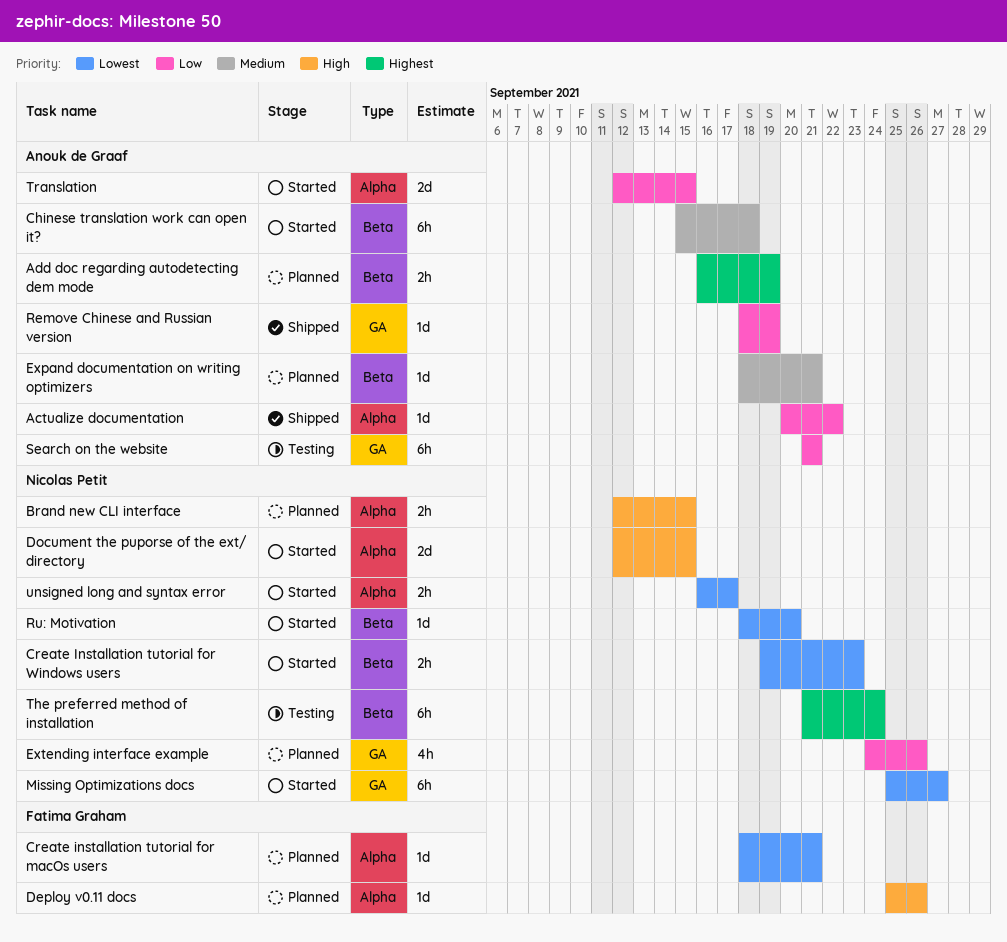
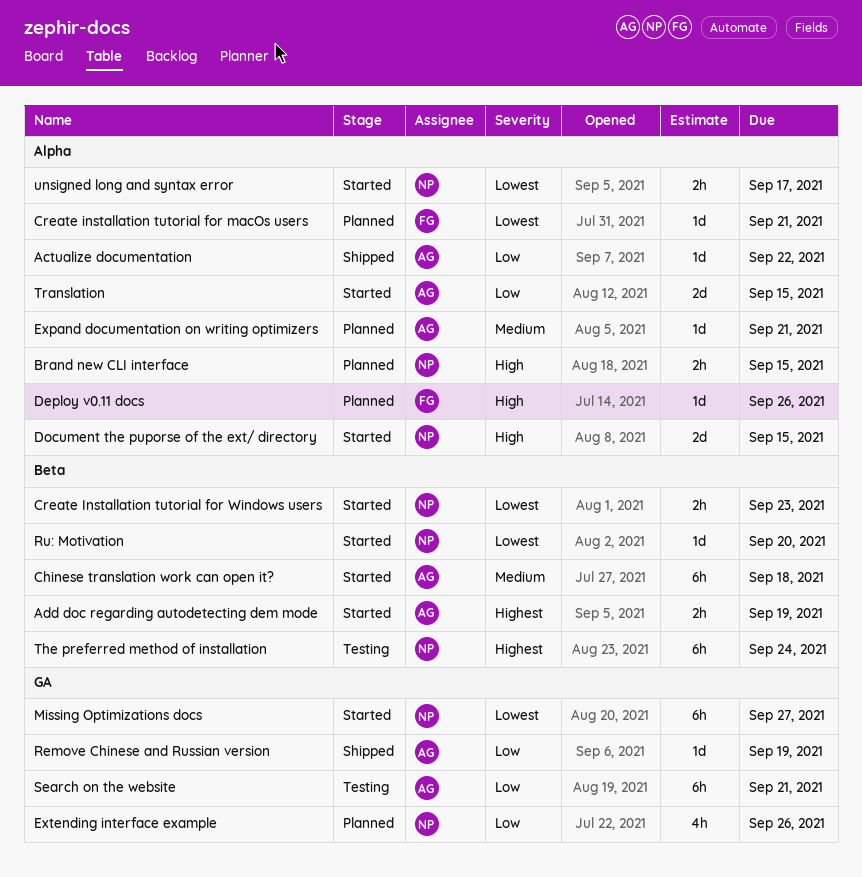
Add doc regarding autodetecting dem mode, status: Planned -> Started
Expand documentation on writing optimizers, label: Beta -> Alpha

